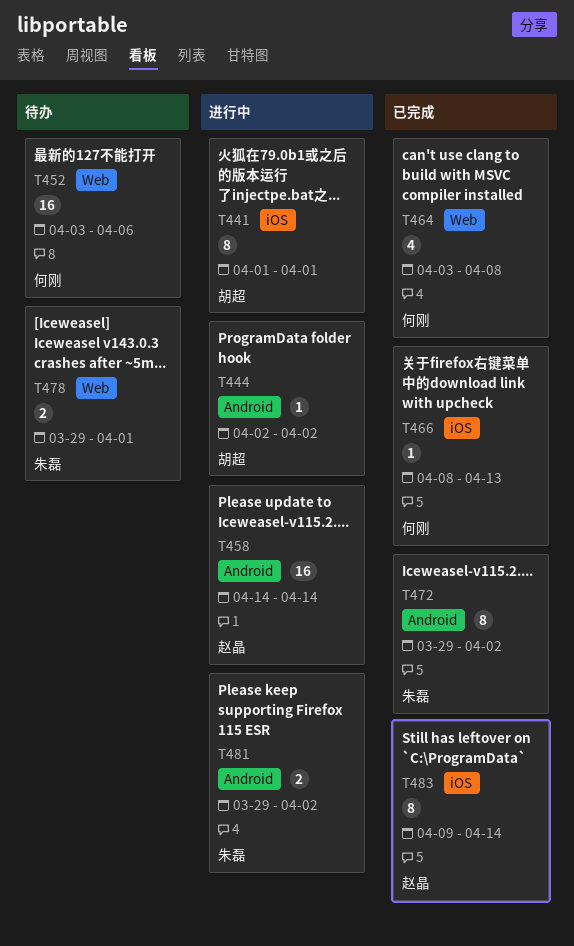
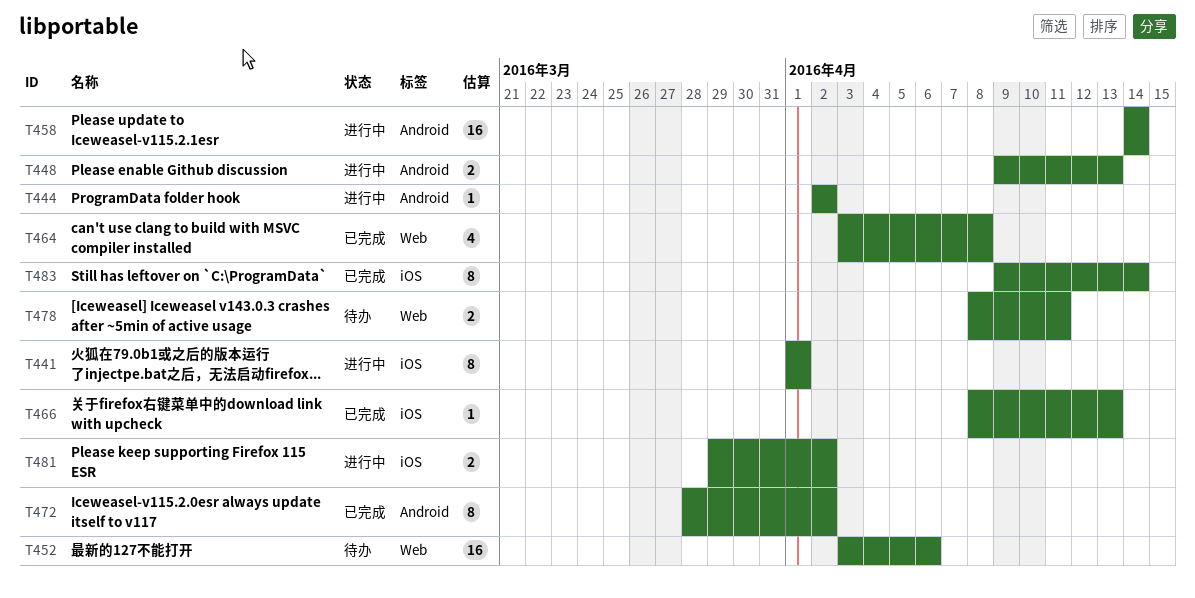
T448: none -> present
T472, start: Mar 29 -> Mar 28
T478, start: Mar 29 -> Apr 8
T478, due: Apr 1 -> Apr 11
T481, label: Android -> iOS

